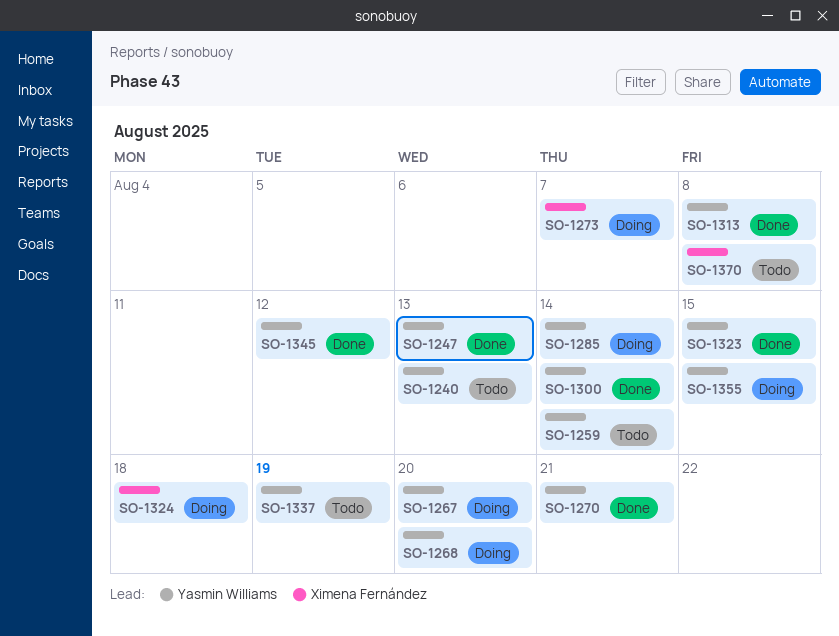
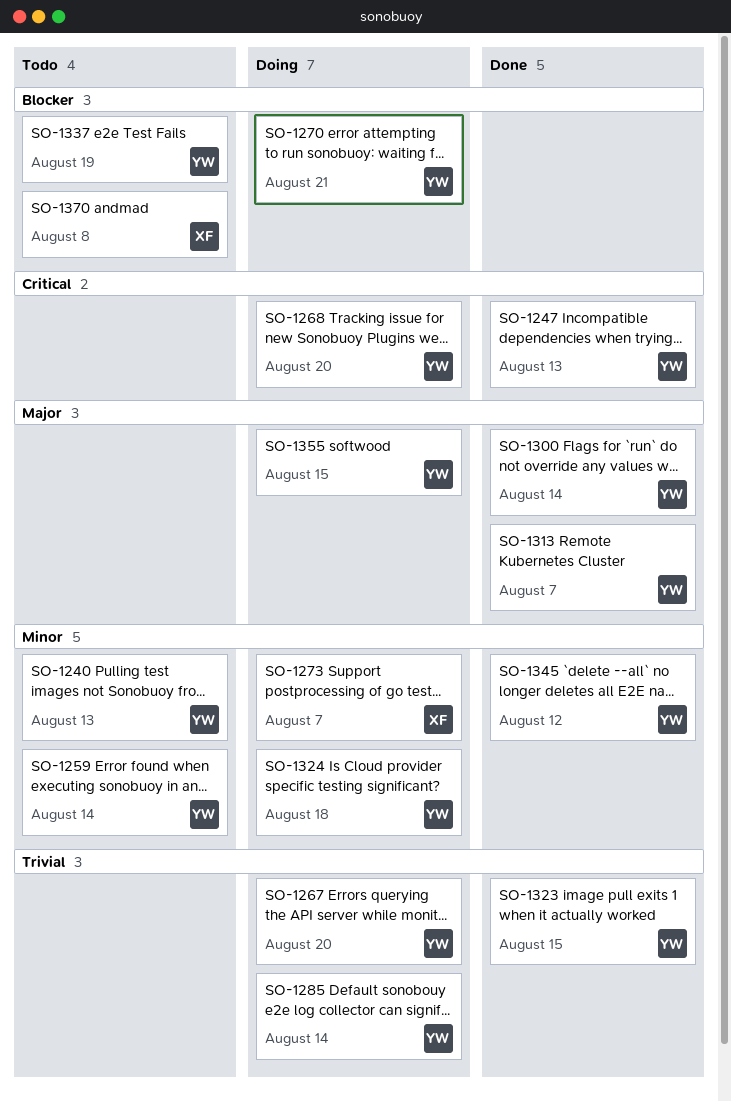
SO-1270, status: Done -> Doing
SO-1313, due: Aug 8 -> Aug 7
SO-1324, owner: Ximena Fernández -> Yasmin Williams

